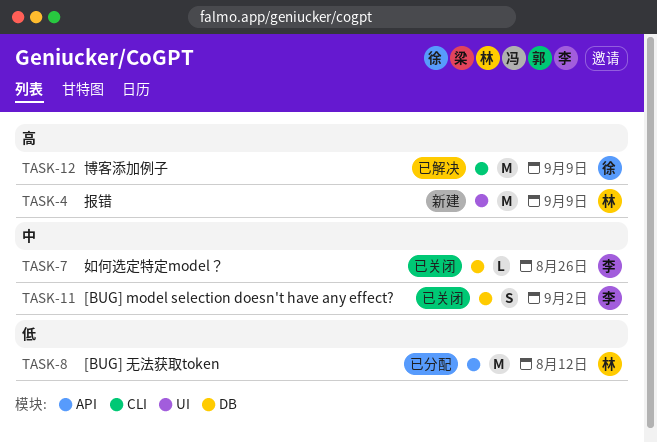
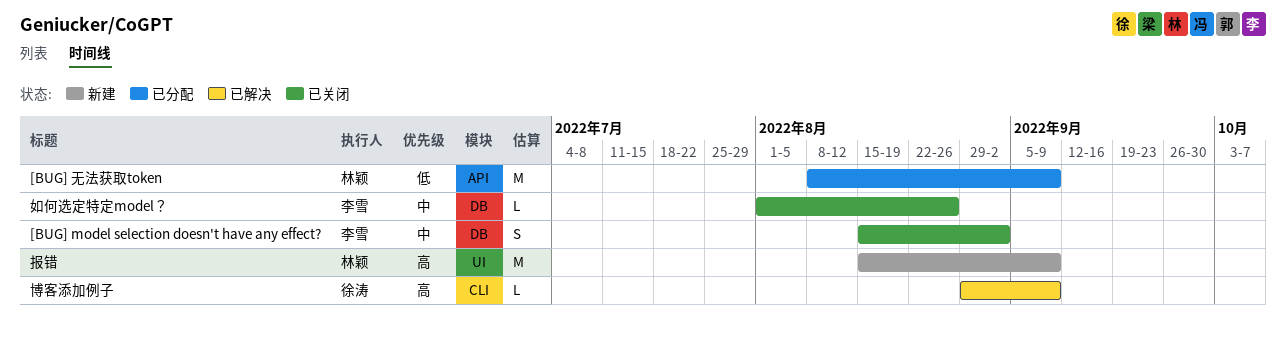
[BUG] 无法获取token, due: Aug 12 -> Sep 9
博客添加例子, estimate: M -> L

